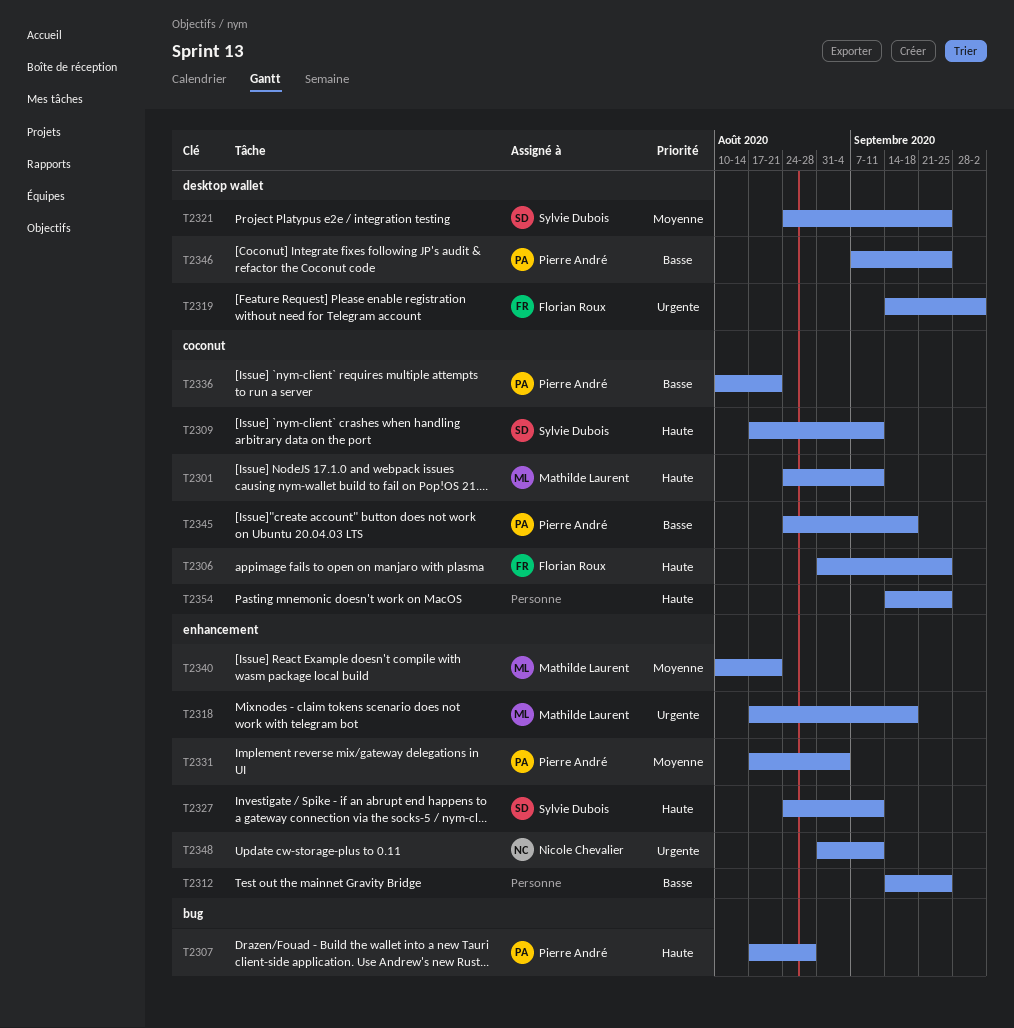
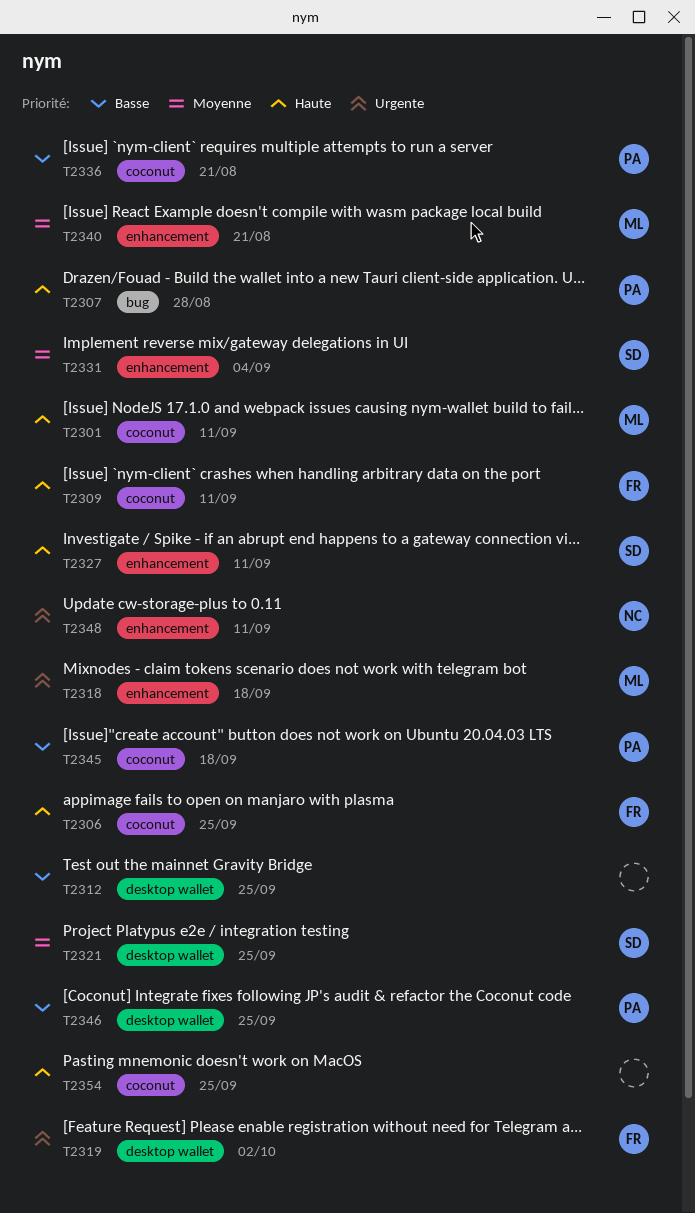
T2309, owner: Sylvie Dubois -> Florian Roux
T2312, label: enhancement -> desktop wallet
T2331, owner: Pierre André -> Sylvie Dubois

